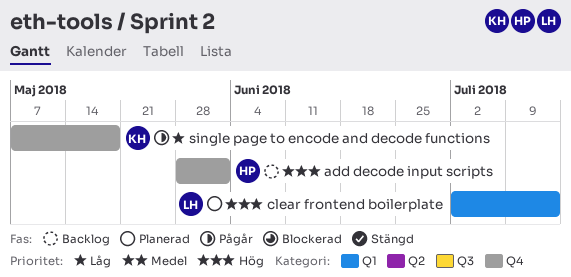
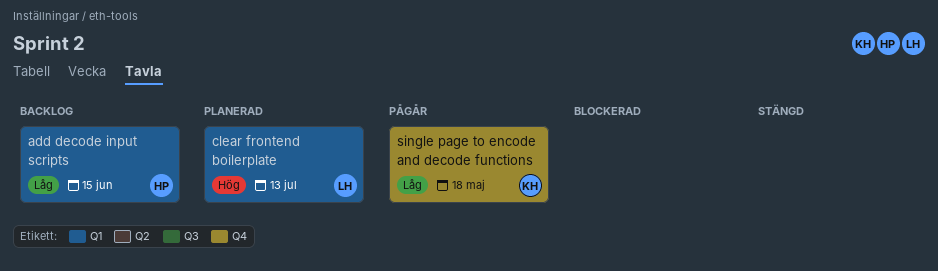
add decode input scripts, priority: Hög -> Låg
add decode input scripts, label: Q4 -> Q1
add decode input scripts, due: Jun 1 -> Jun 15

